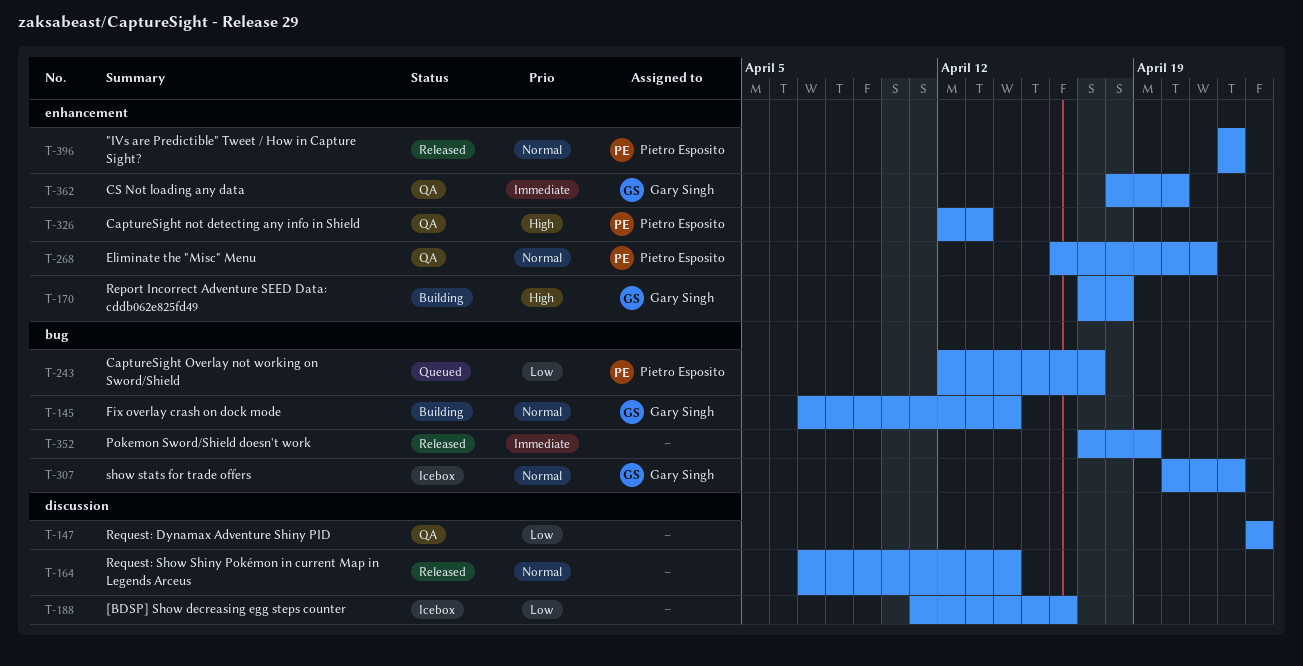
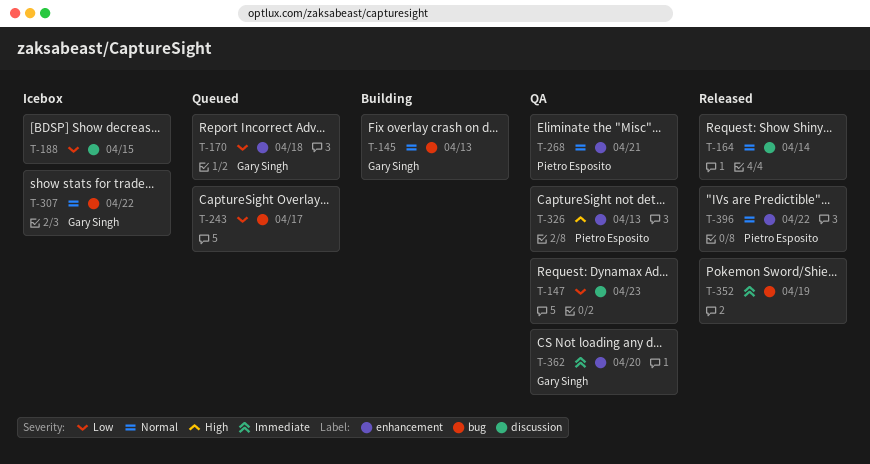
T-145, due: Apr 14 -> Apr 13
T-170, status: Building -> Queued
T-170, priority: High -> Low
T-188, due: Apr 16 -> Apr 15
T-243, owner: Pietro Esposito -> none

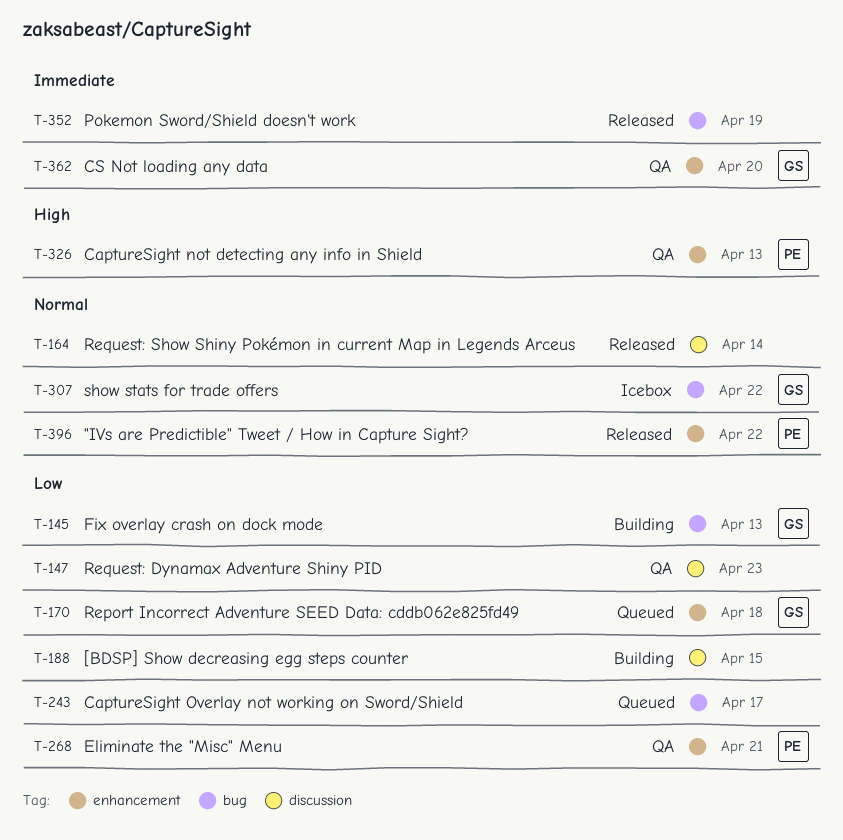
T-145, priority: Normal -> Low
T-188, status: Icebox -> Building
T-268, priority: Normal -> Low

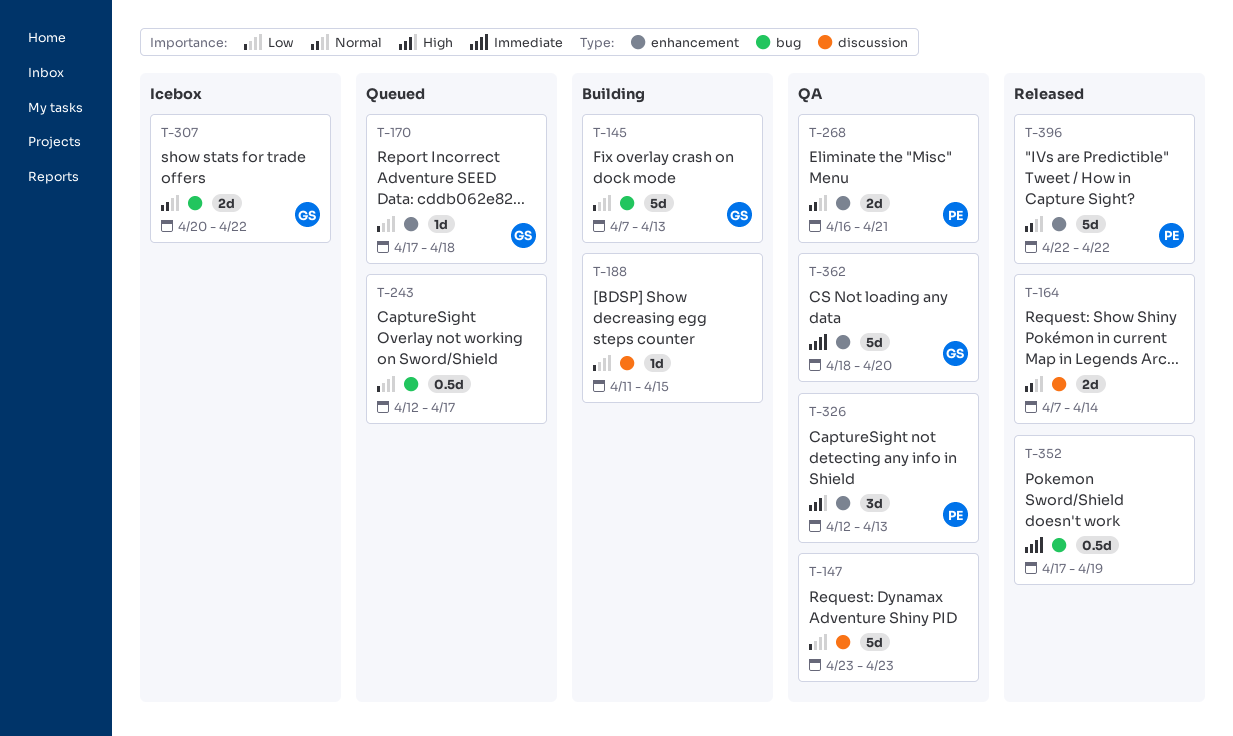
T-268, priority: Low -> Normal

